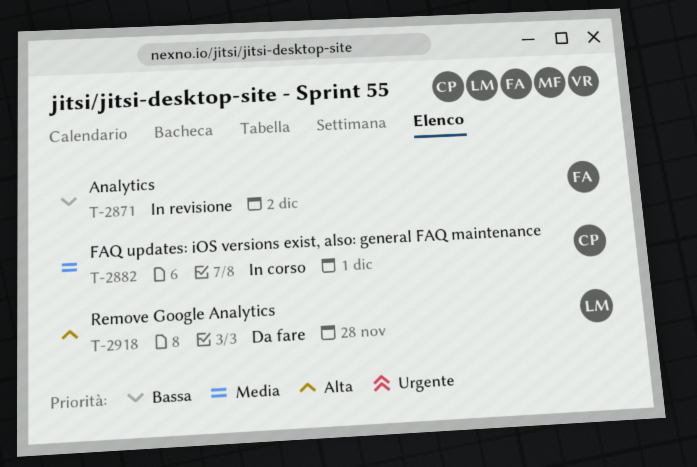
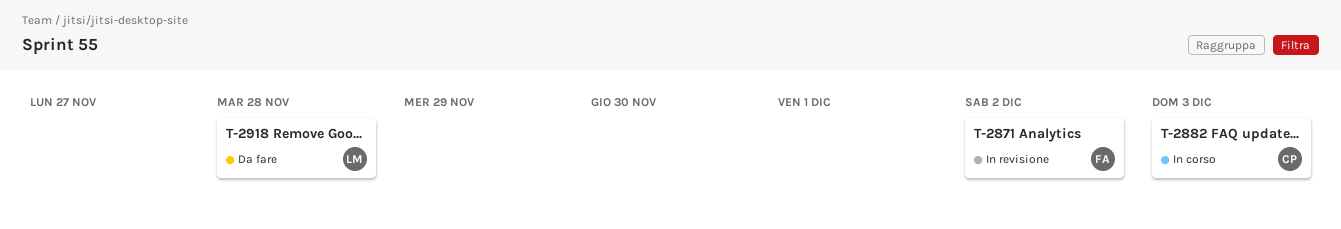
T-2882, due: Dec 1 -> Dec 3

